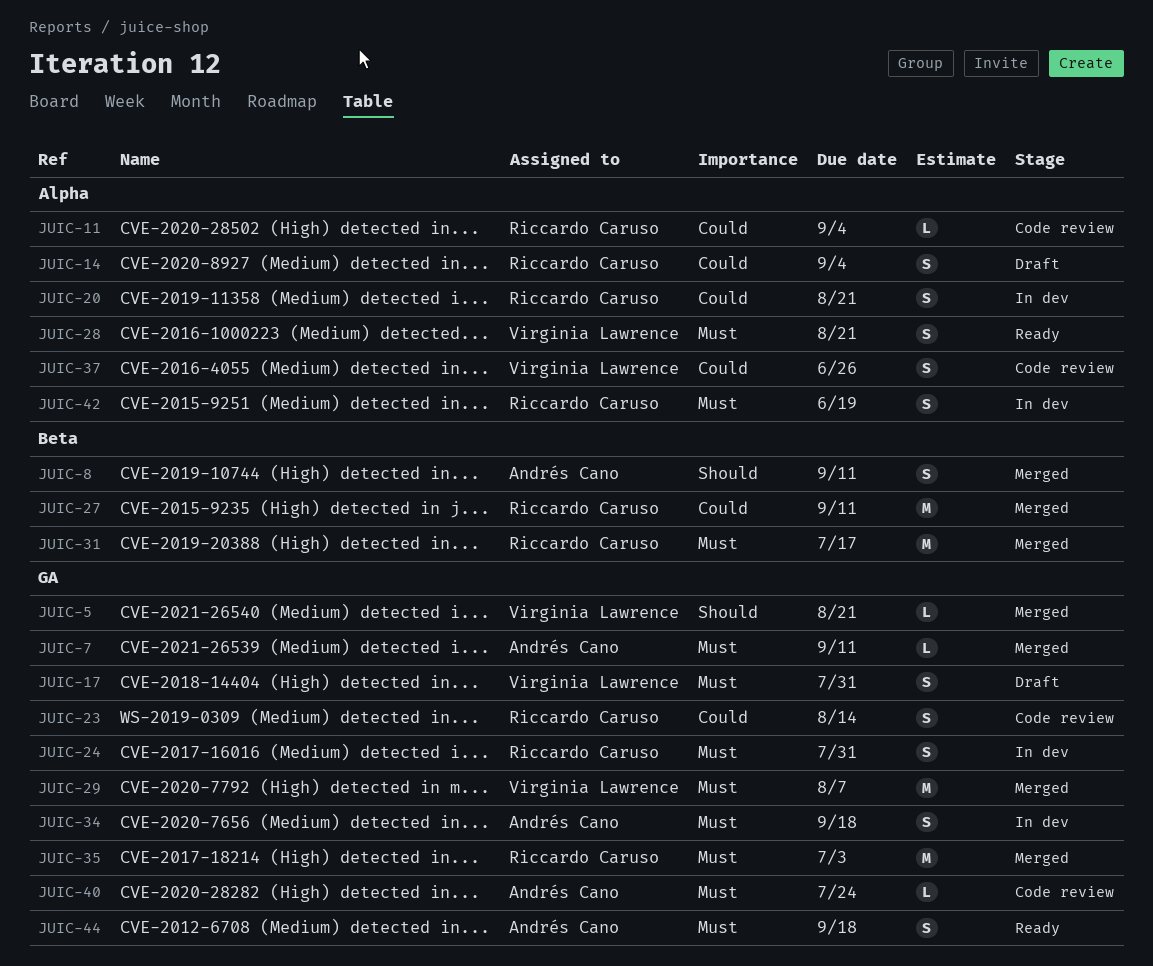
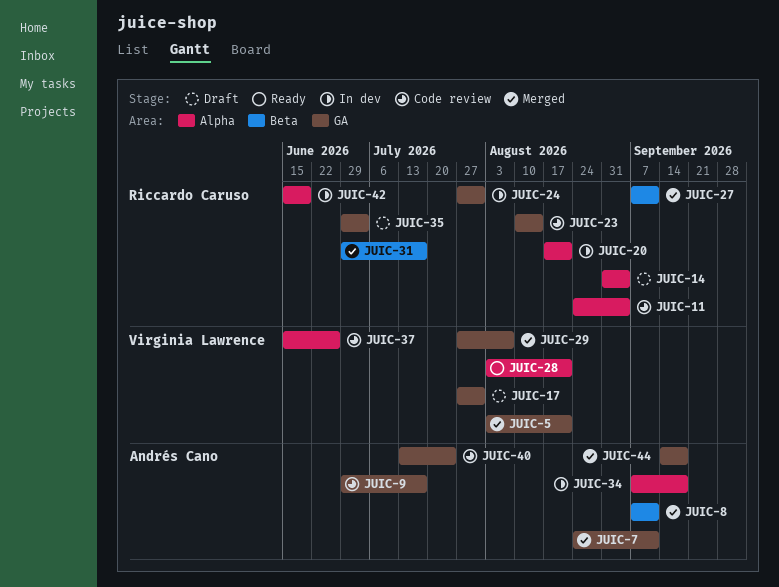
JUIC-9: none -> present
JUIC-34, label: GA -> Alpha
JUIC-35, status: Merged -> Draft
JUIC-44, status: Ready -> Merged

